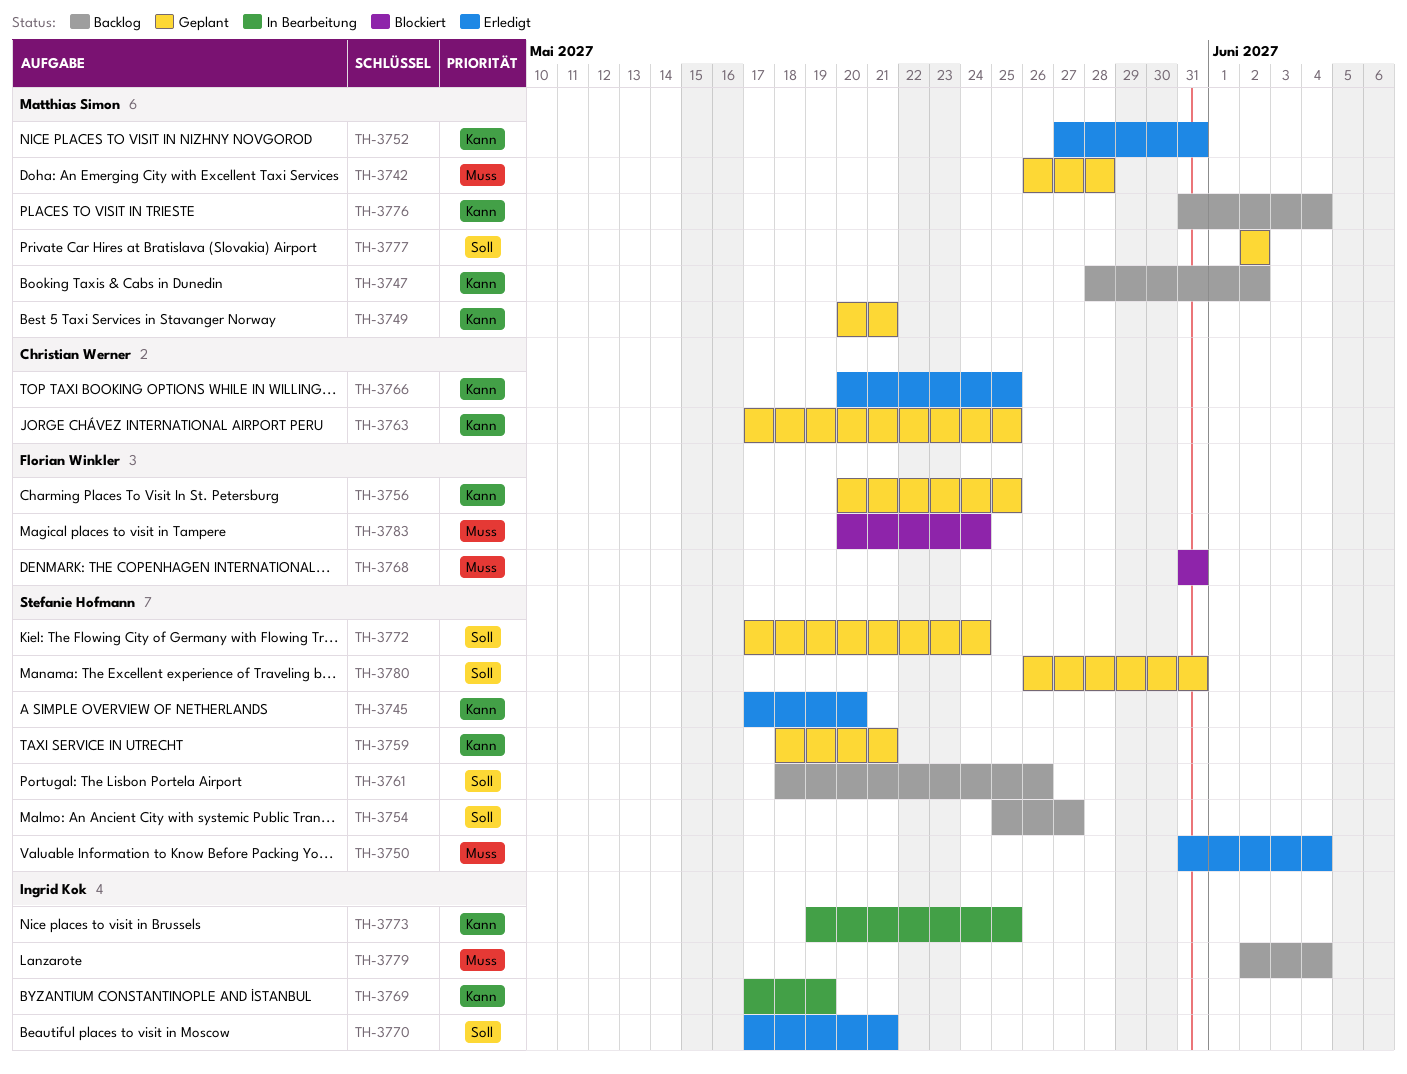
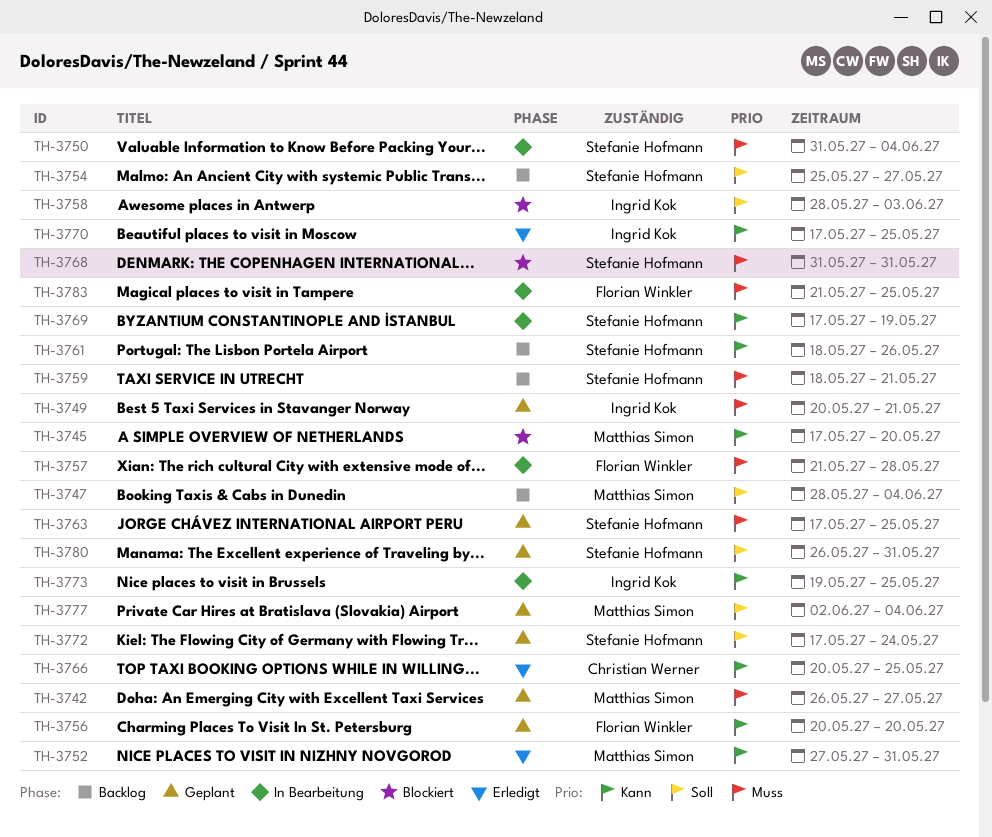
TH-3742, due: May 28 -> May 27
TH-3745, status: Erledigt -> Blockiert
TH-3745, owner: Stefanie Hofmann -> Matthias Simon
TH-3747, priority: Kann -> Soll
TH-3747, due: Jun 2 -> Jun 4
TH-3749, owner: Matthias Simon -> Ingrid Kok
TH-3749, priority: Kann -> Muss
TH-3750, status: Erledigt -> In Bearbeitung
TH-3756, due: May 25 -> May 20
TH-3757: none -> present
TH-3758: none -> present
TH-3759, status: Geplant -> Backlog
TH-3759, priority: Kann -> Muss
TH-3761, priority: Soll -> Kann
TH-3763, owner: Christian Werner -> Stefanie Hofmann
TH-3763, priority: Kann -> Muss
TH-3768, owner: Florian Winkler -> Stefanie Hofmann
TH-3769, owner: Ingrid Kok -> Stefanie Hofmann
TH-3770, priority: Soll -> Kann
TH-3770, due: May 21 -> May 25
TH-3776: present -> none
TH-3777, due: Jun 2 -> Jun 4
TH-3779: present -> none
TH-3783, status: Blockiert -> In Bearbeitung
TH-3783, start: May 20 -> May 21
TH-3783, due: May 24 -> May 25

